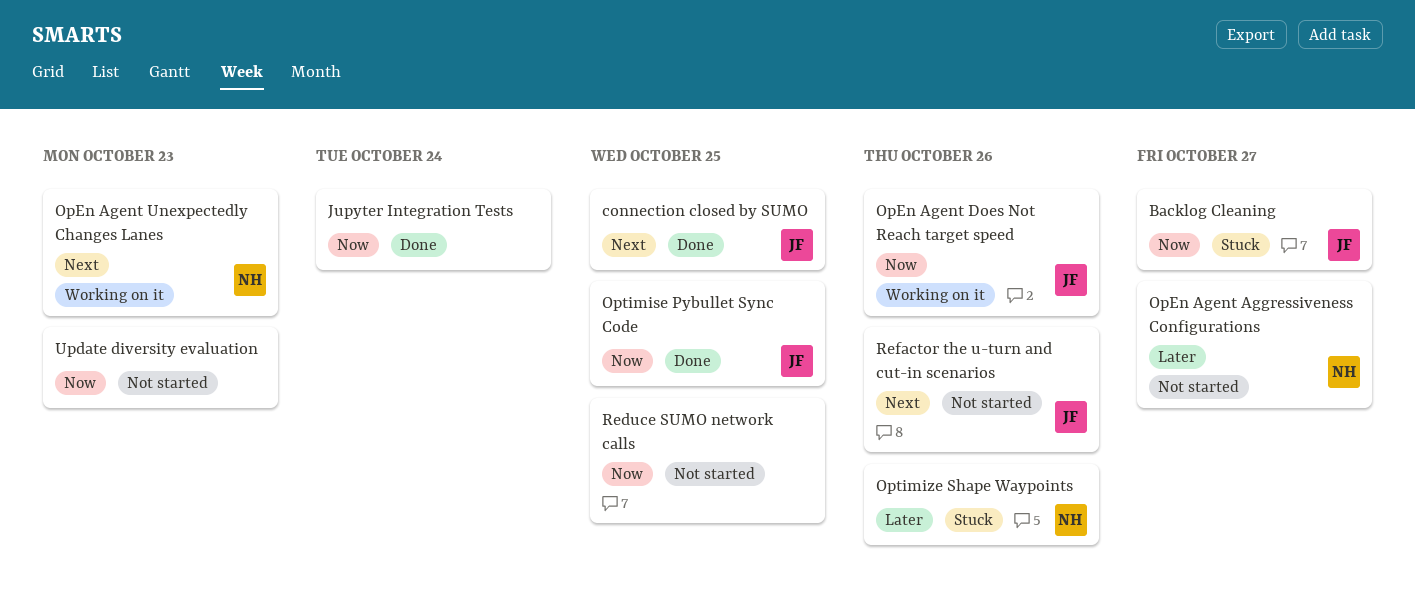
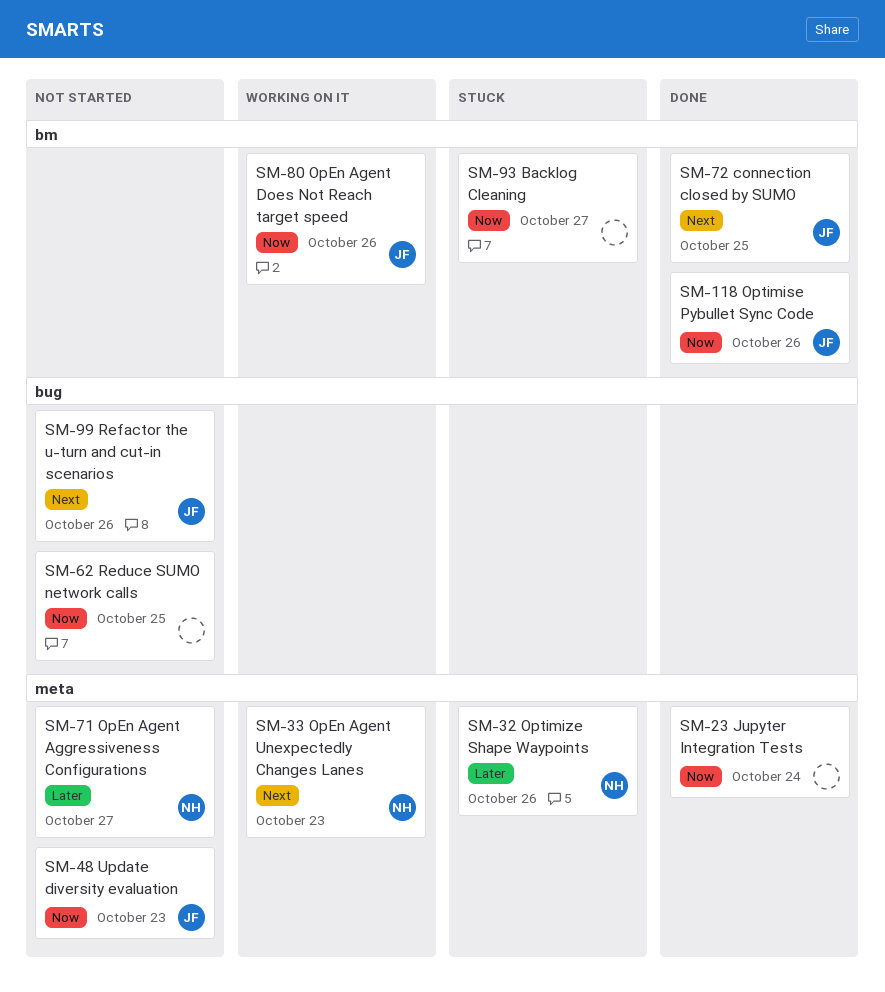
Backlog Cleaning, owner: JF -> none
Optimise Pybullet Sync Code, due: Oct 25 -> Oct 26
Update diversity evaluation, owner: none -> JF

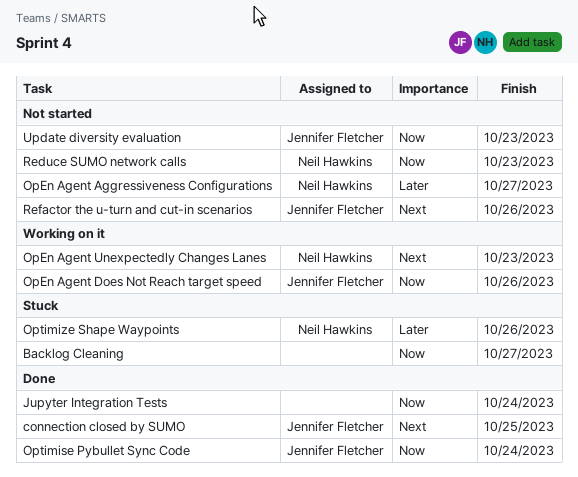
Optimise Pybullet Sync Code, due: Oct 26 -> Oct 24
Reduce SUMO network calls, owner: none -> Neil Hawkins
Reduce SUMO network calls, due: Oct 25 -> Oct 23

